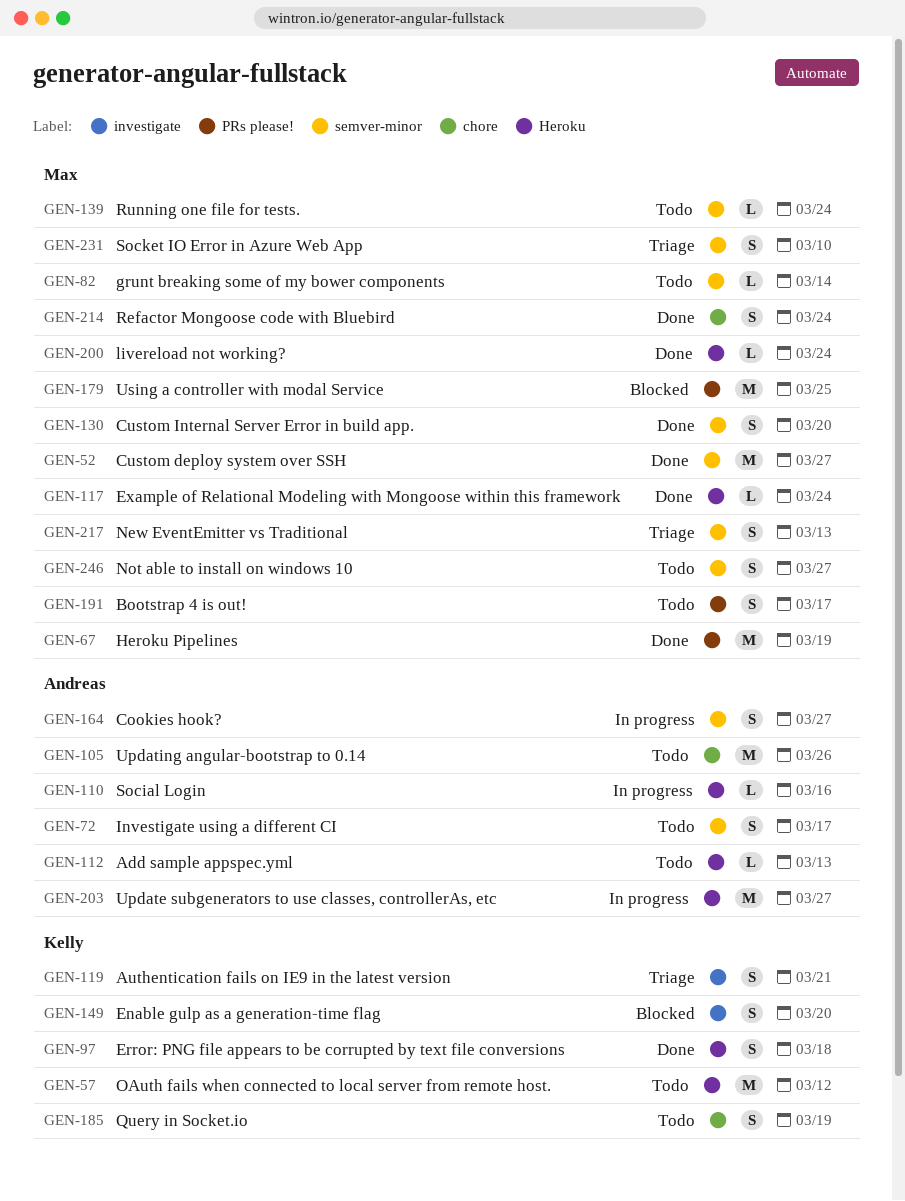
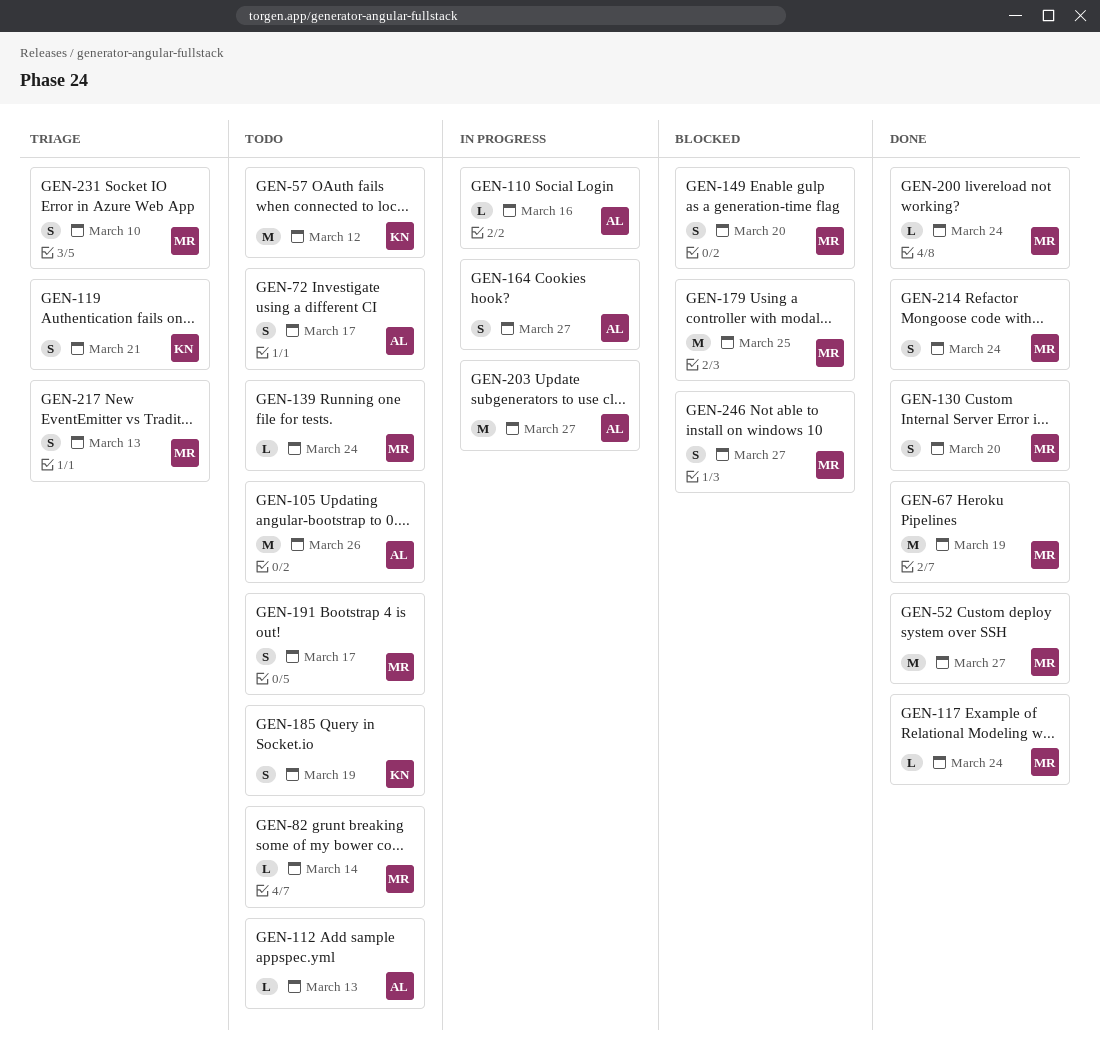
GEN-97: present -> none
GEN-149, owner: Kelly -> Max
GEN-246, status: Todo -> Blocked

